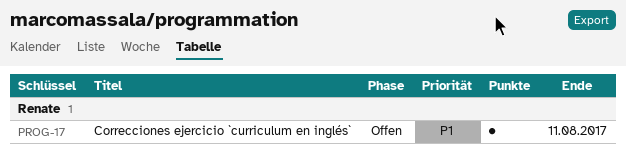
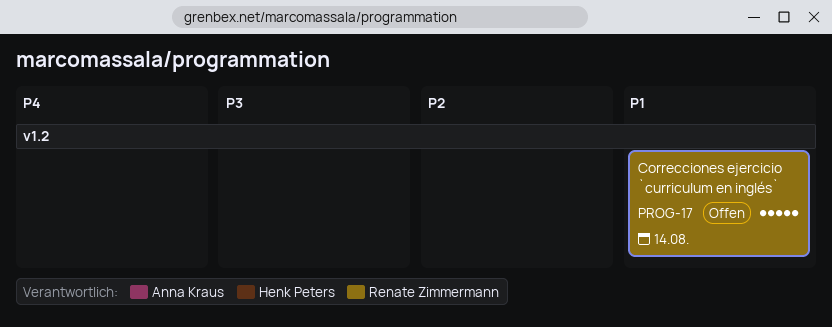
PROG-17, estimate: 1 -> 5
PROG-17, due: Aug 11 -> Aug 14

